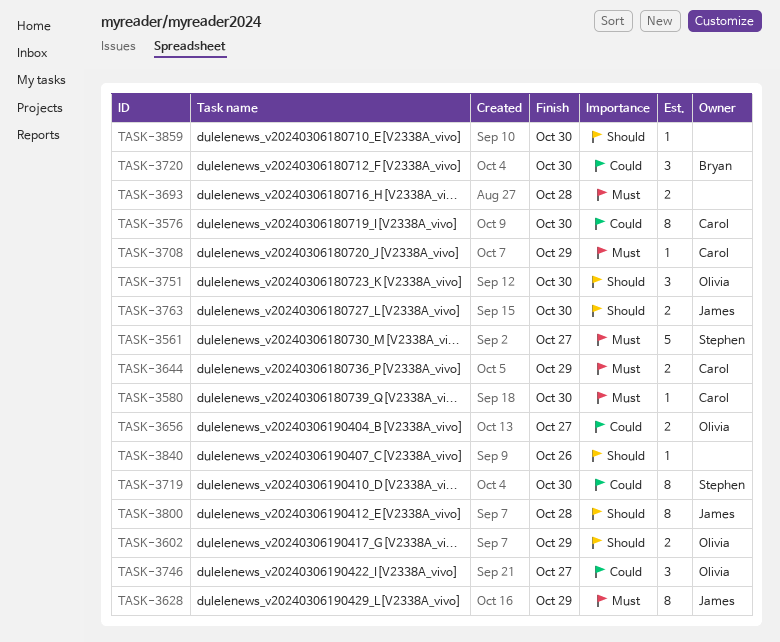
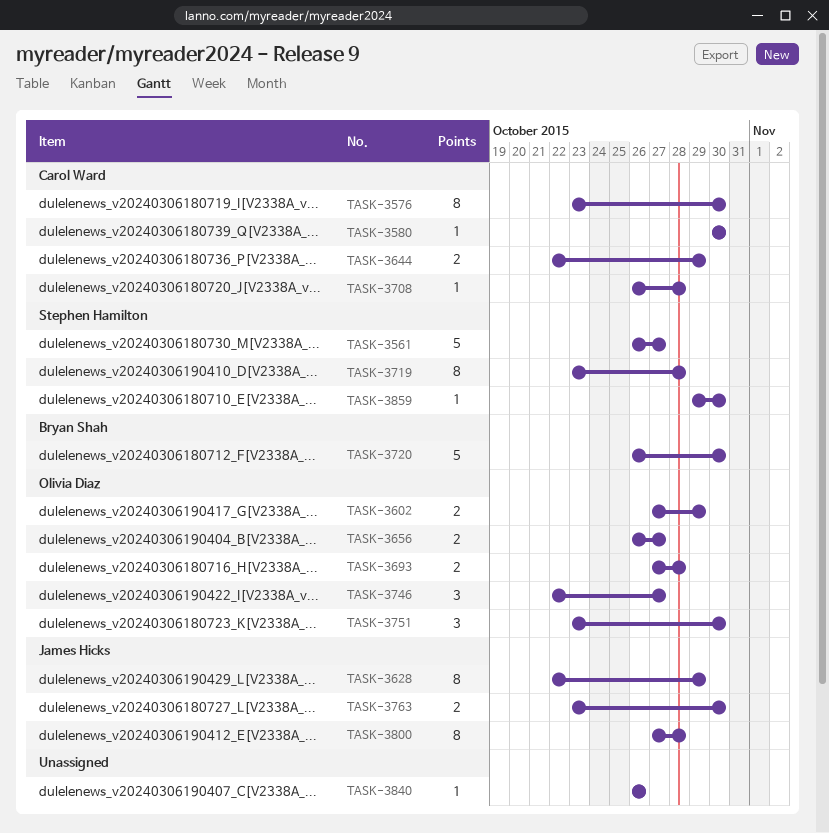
TASK-3693, owner: none -> Olivia Diaz
TASK-3708, due: Oct 29 -> Oct 28
TASK-3719, due: Oct 30 -> Oct 28
TASK-3720, estimate: 3 -> 5
TASK-3859, owner: none -> Stephen Hamilton

